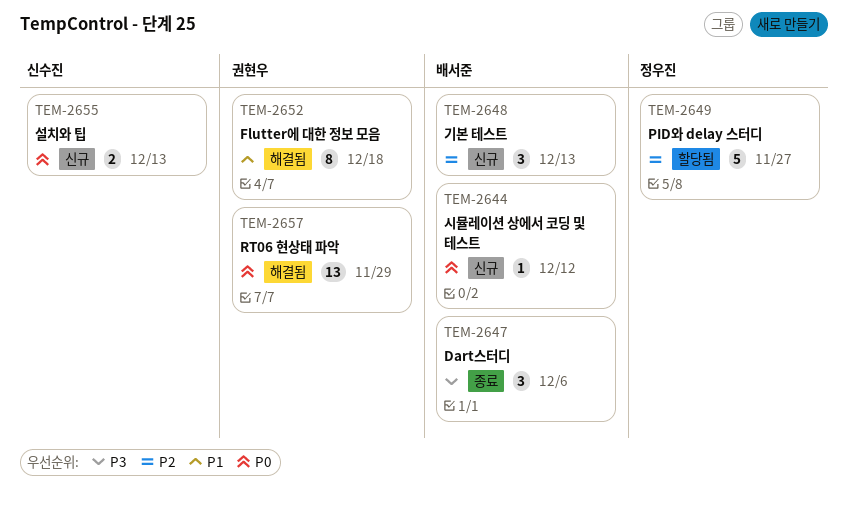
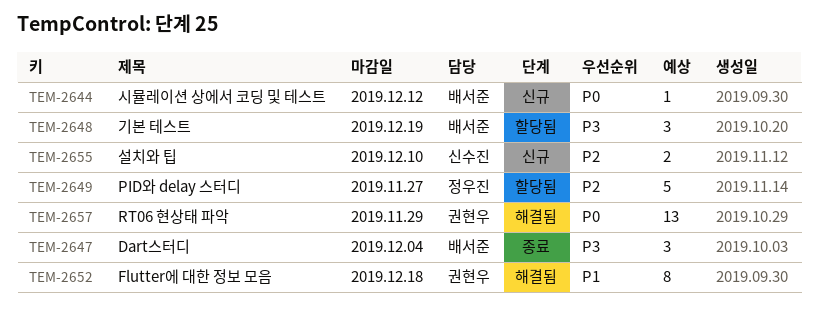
TEM-2647, due: Dec 6 -> Dec 4
TEM-2648, status: 신규 -> 할당됨
TEM-2648, priority: P2 -> P3
TEM-2648, due: Dec 13 -> Dec 19
TEM-2655, priority: P0 -> P2
TEM-2655, due: Dec 13 -> Dec 10

